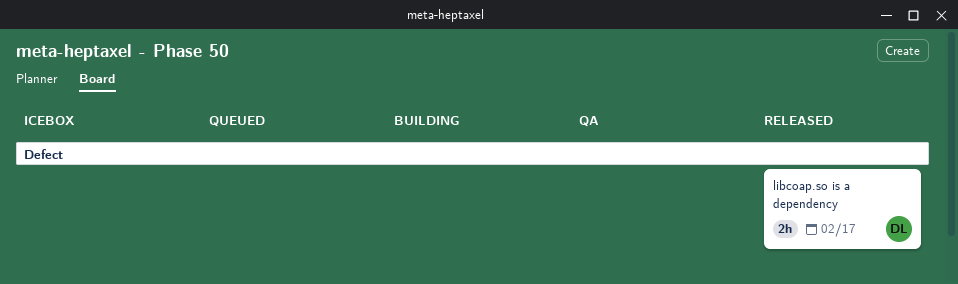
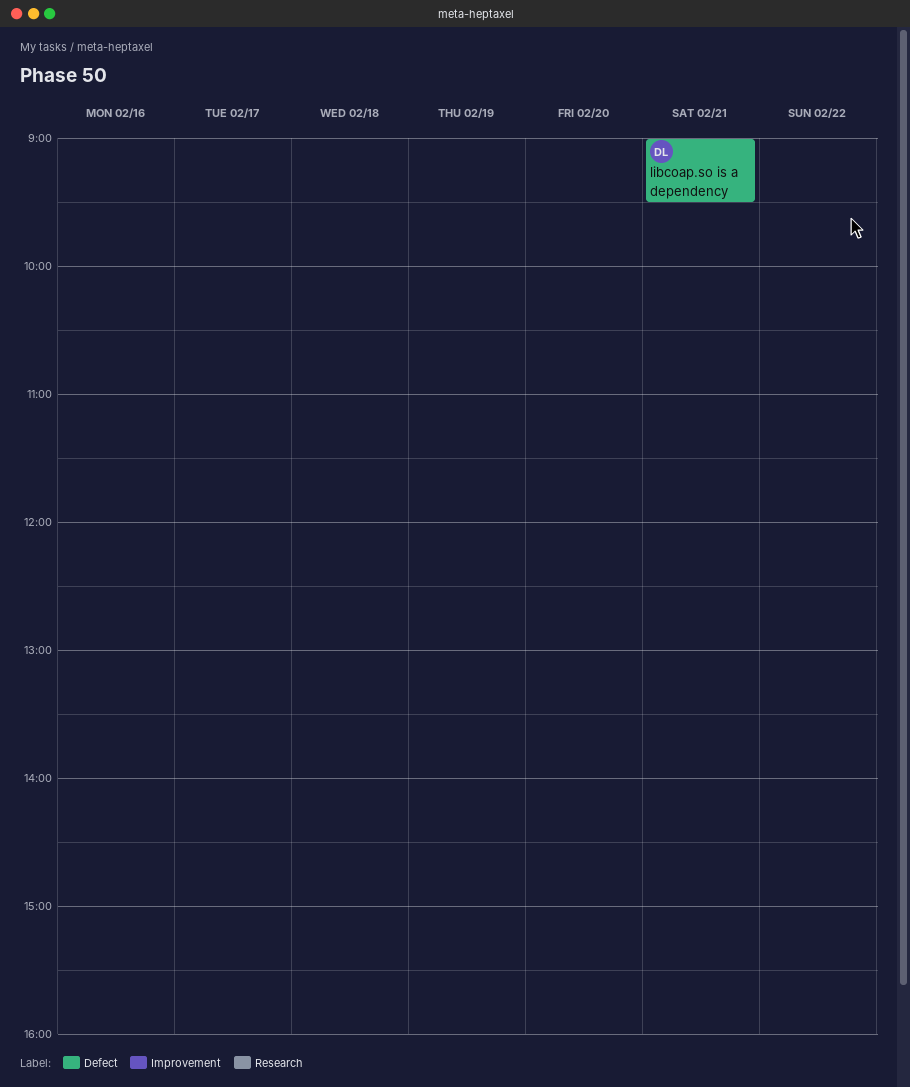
libcoap.so is a dependency, day: Feb 17 -> Feb 21

